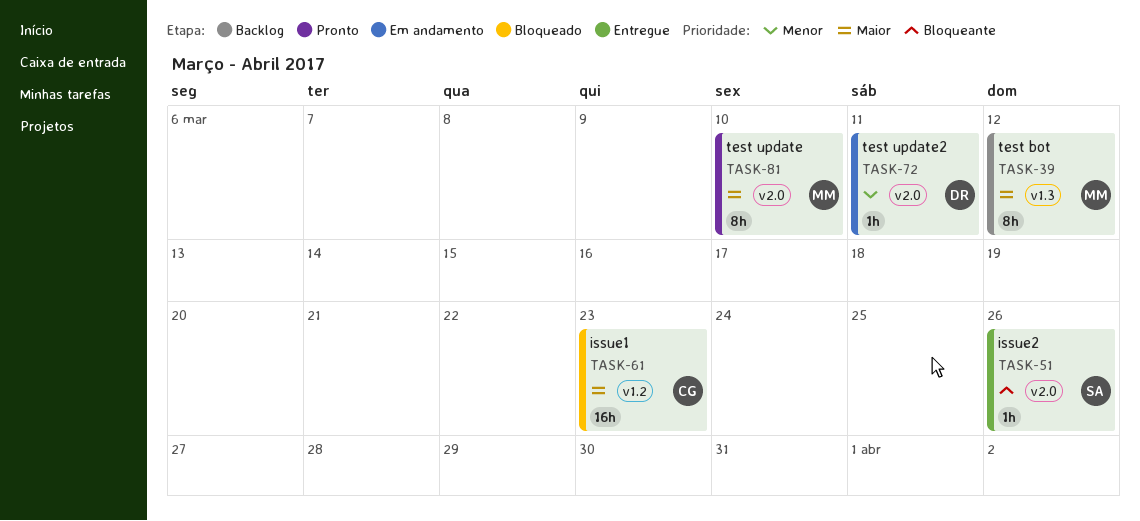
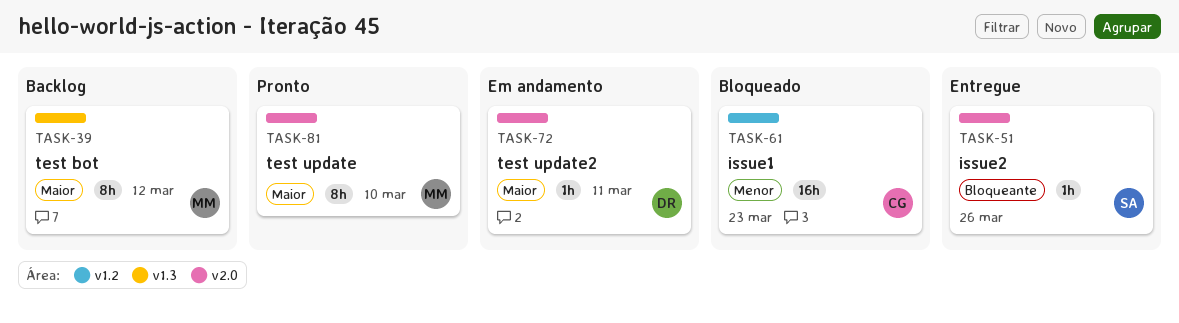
TASK-61, priority: Maior -> Menor
TASK-72, priority: Menor -> Maior

